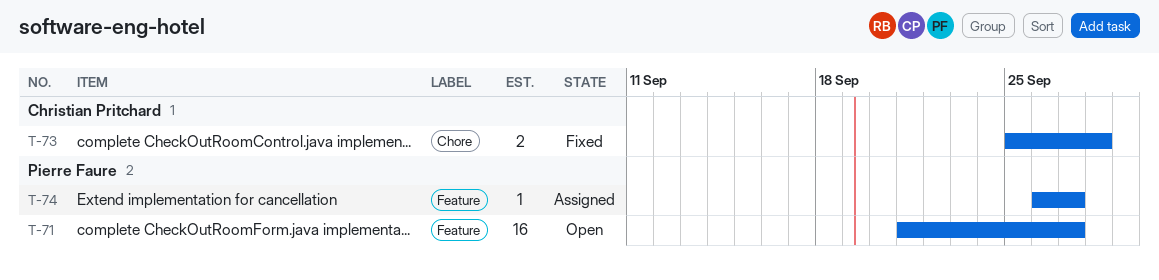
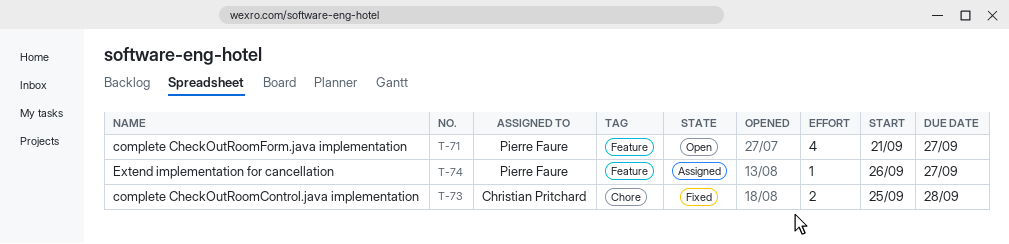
T-71, estimate: 16 -> 4

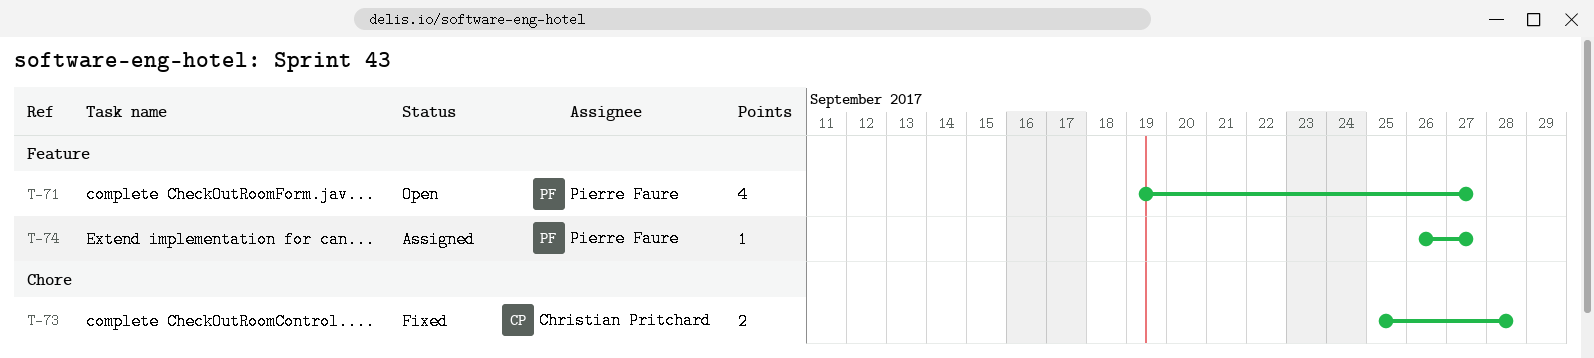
T-71, start: Sep 21 -> Sep 19

